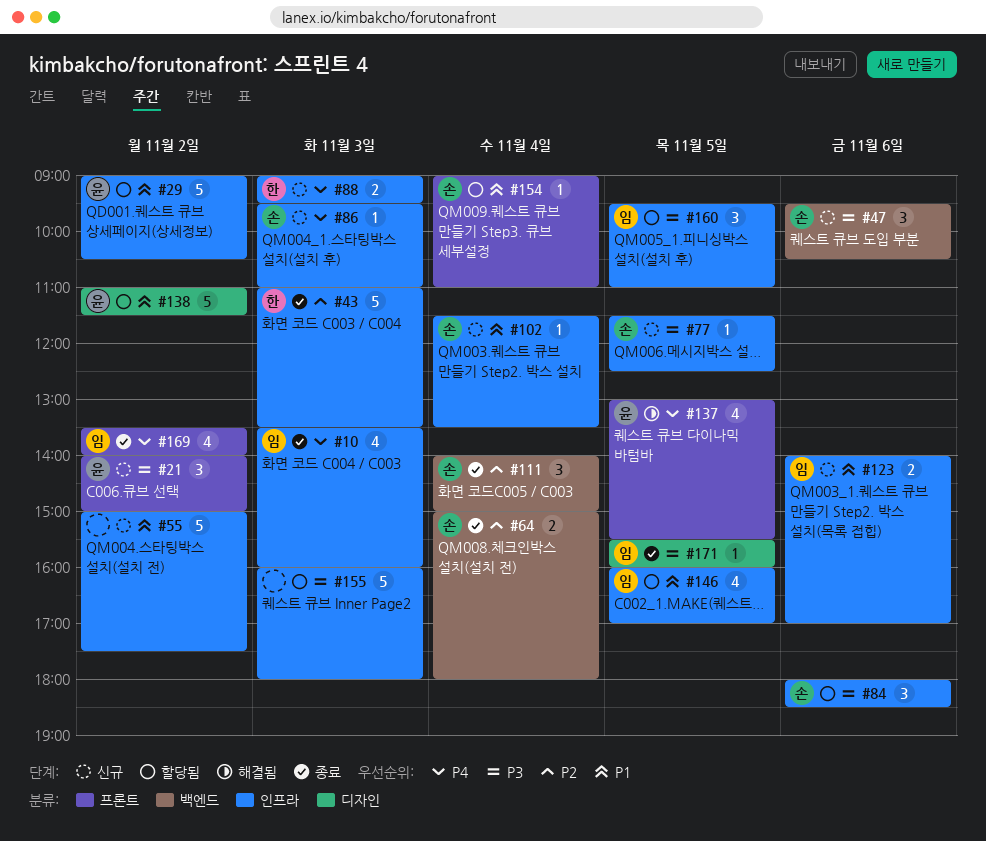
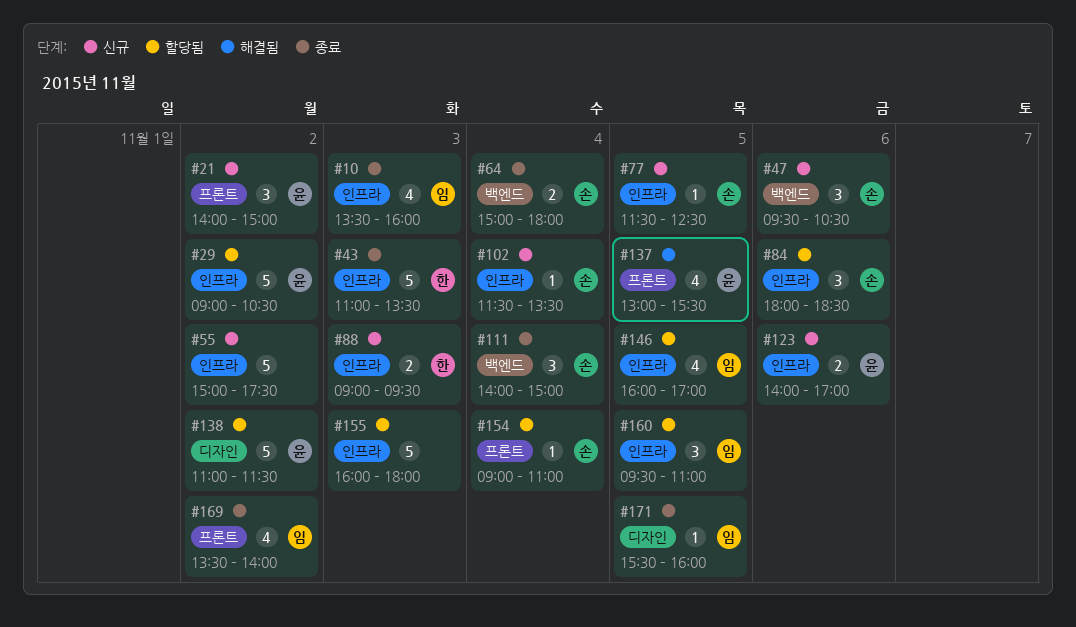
#86: present -> none
#123, owner: 임 -> 윤

